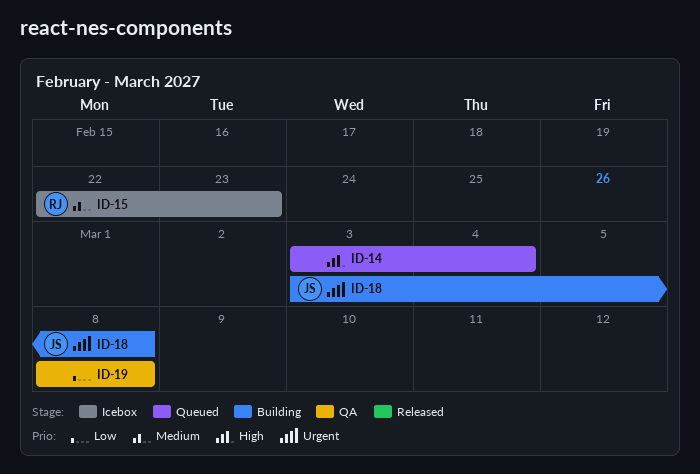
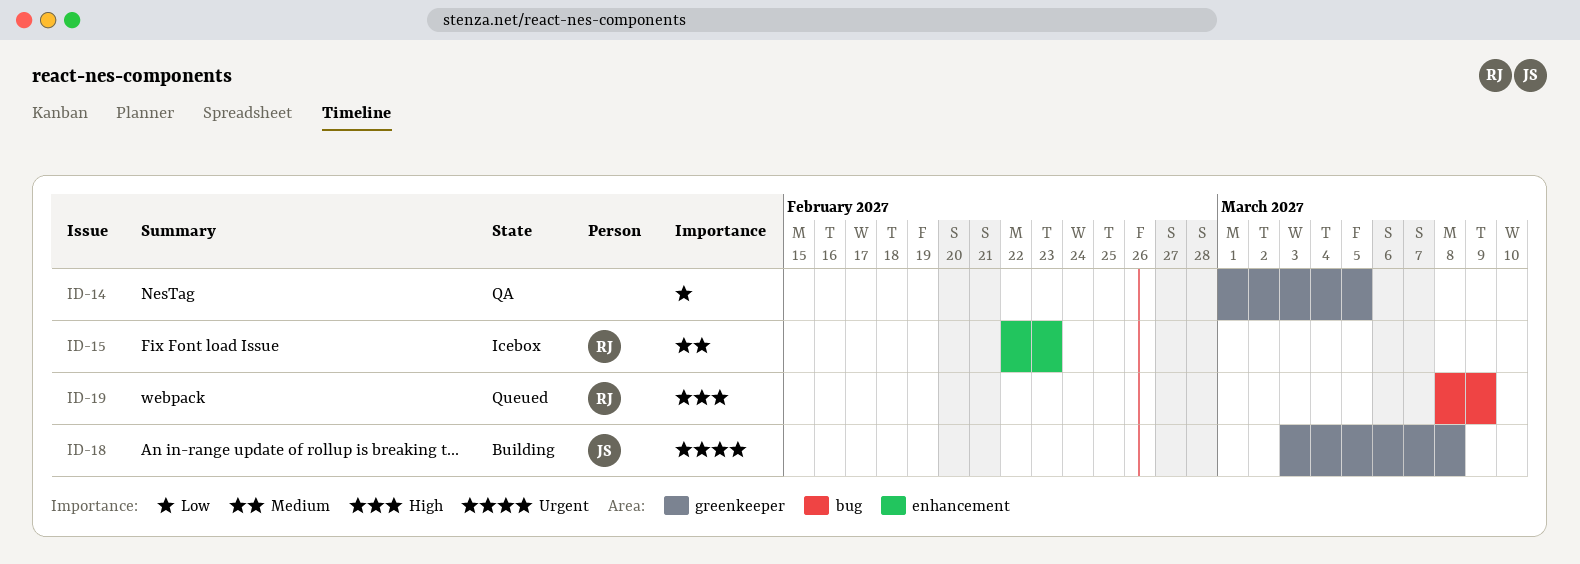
ID-14, status: Queued -> QA
ID-14, priority: High -> Low
ID-14, start: Mar 3 -> Mar 1
ID-14, due: Mar 4 -> Mar 5
ID-19, status: QA -> Queued
ID-19, owner: none -> RJ
ID-19, priority: Low -> High
ID-19, due: Mar 8 -> Mar 9

